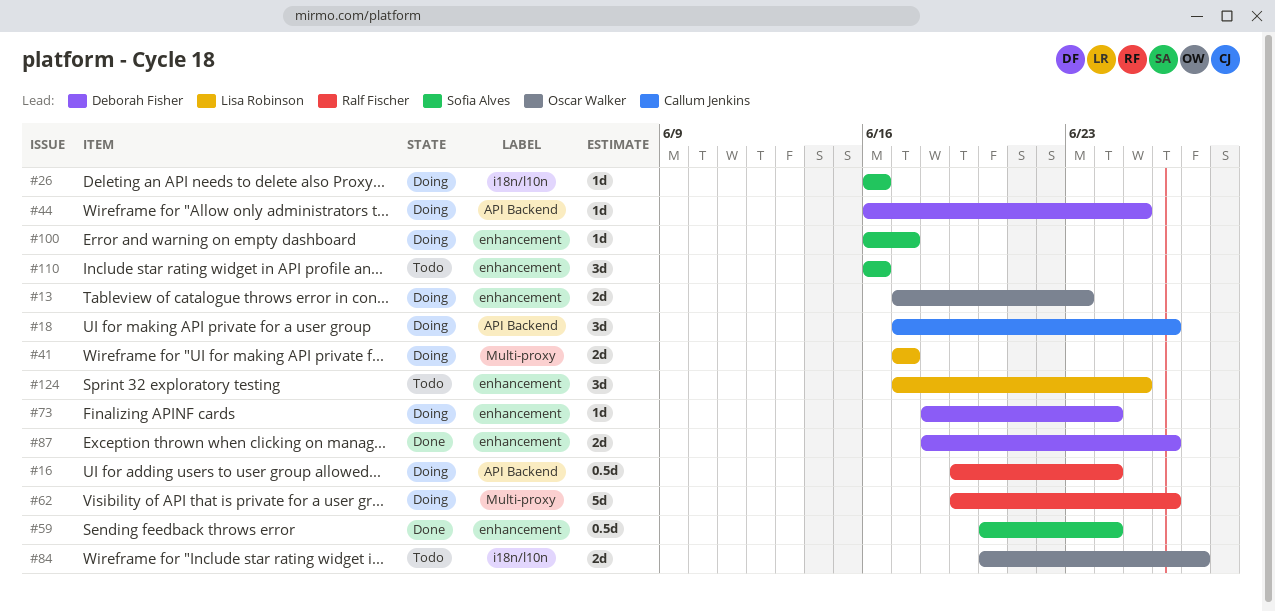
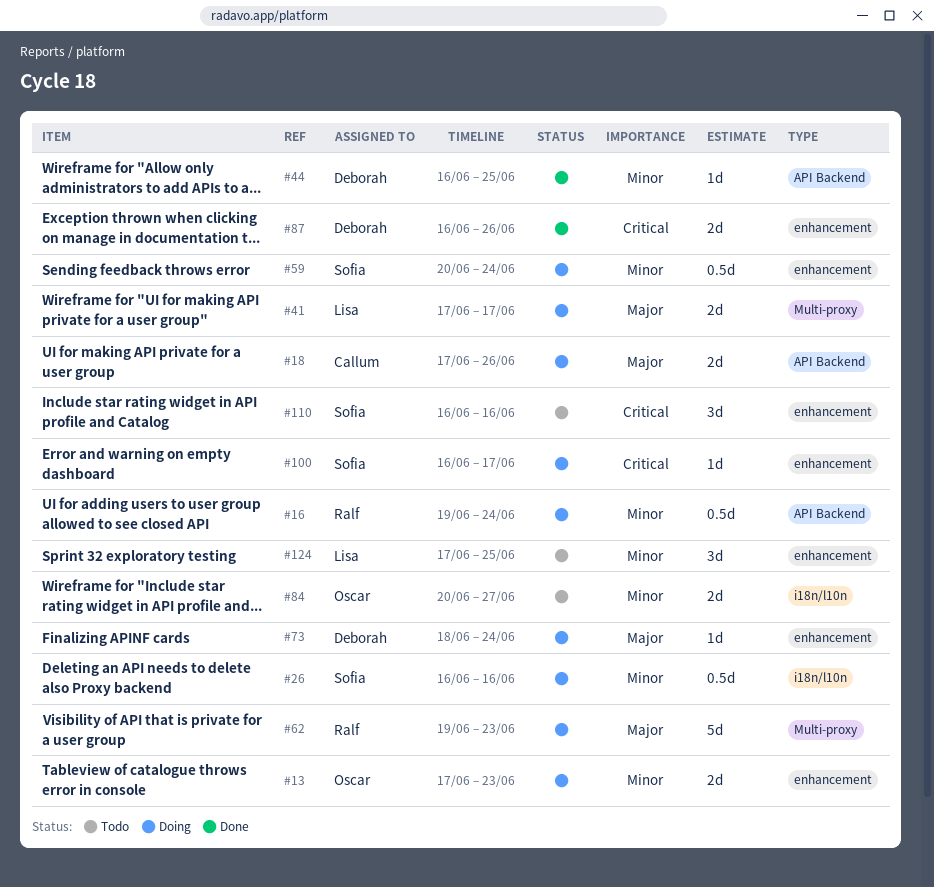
#18, estimate: 3d -> 2d
#26, estimate: 1d -> 0.5d
#44, status: Doing -> Done
#59, status: Done -> Doing
#62, due: Jun 26 -> Jun 23
#87, start: Jun 18 -> Jun 16

